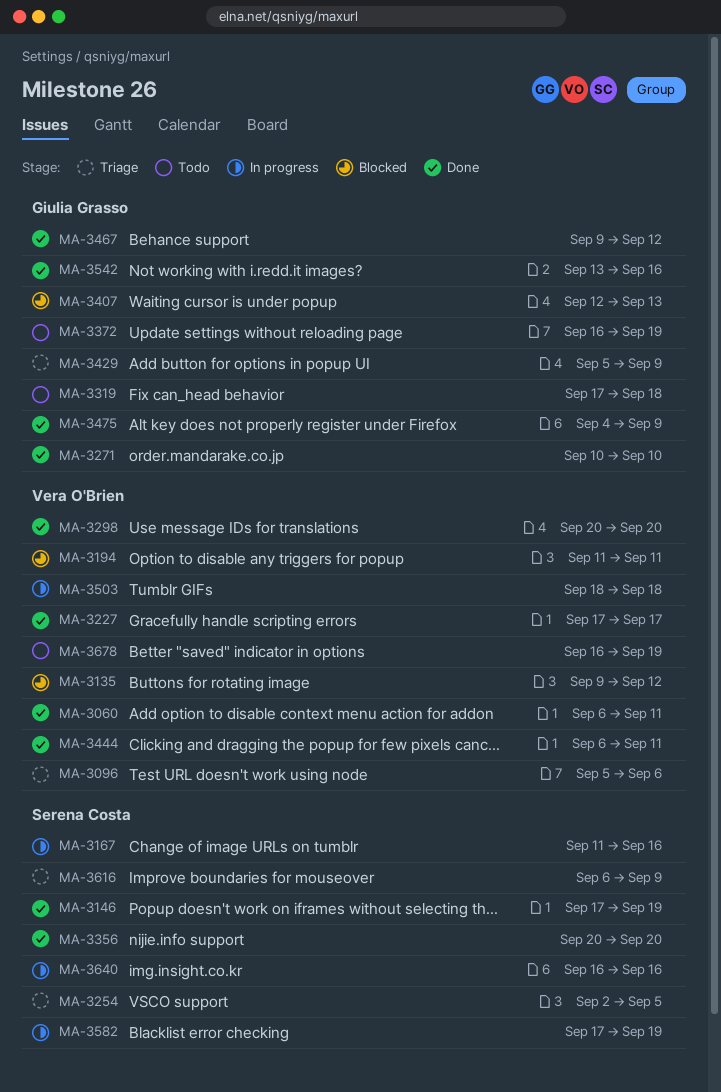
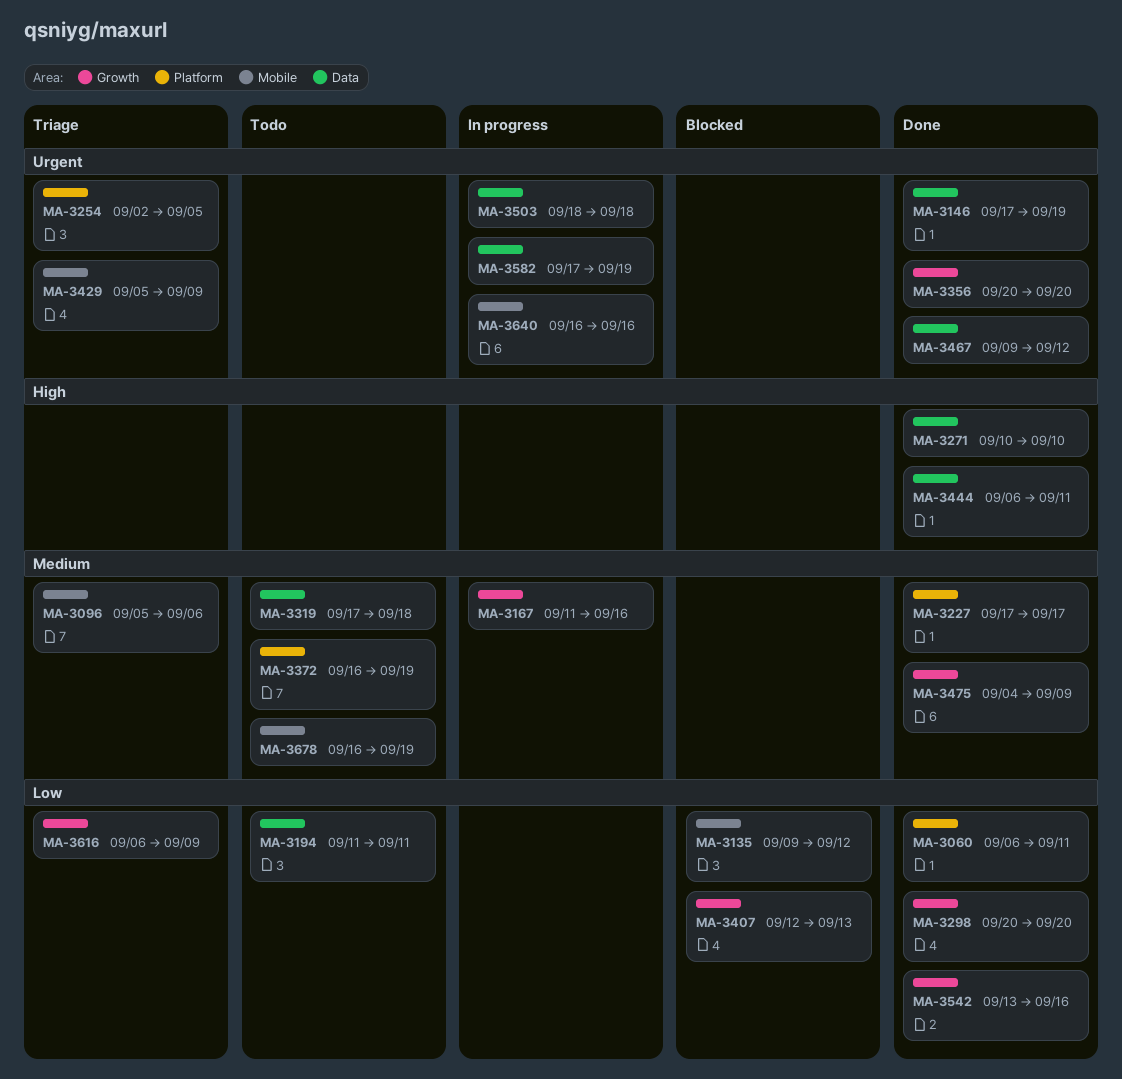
MA-3194, status: Blocked -> Todo

